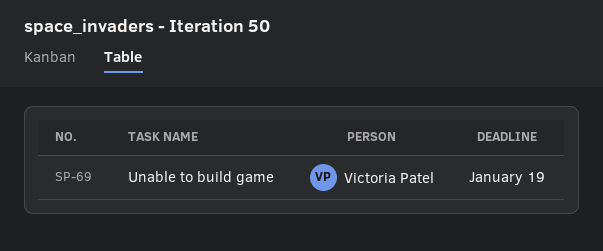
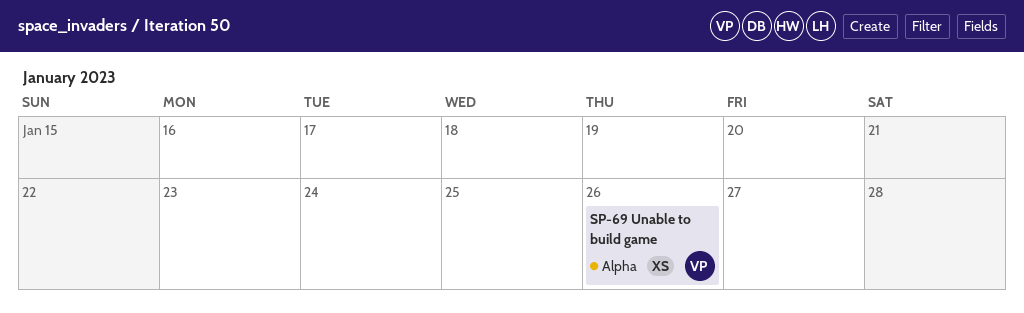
SP-69, due: Jan 19 -> Jan 26

